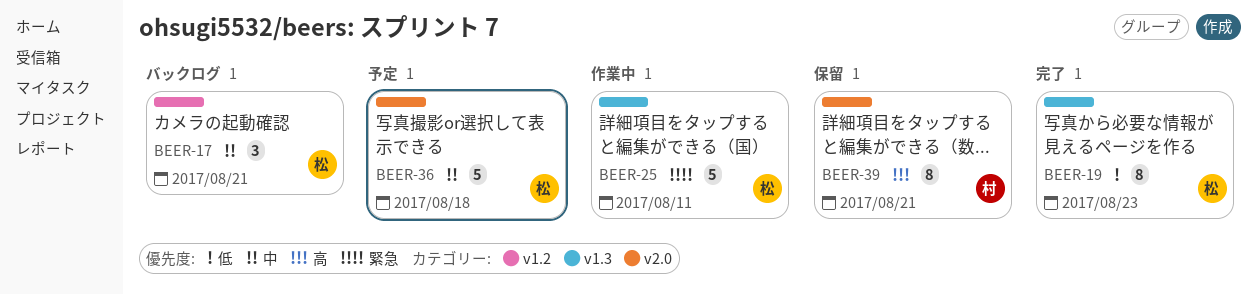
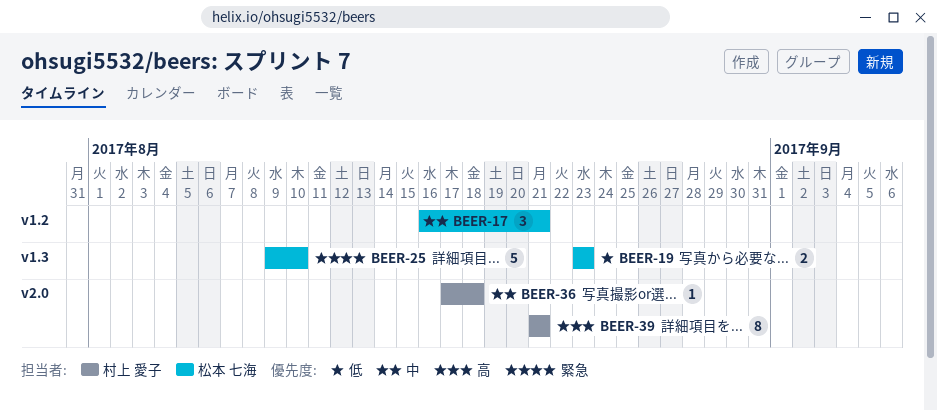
BEER-19, estimate: 8 -> 2
BEER-25, due: Aug 11 -> Aug 10
BEER-36, owner: 松本 七海 -> 村上 愛子
BEER-36, estimate: 5 -> 1

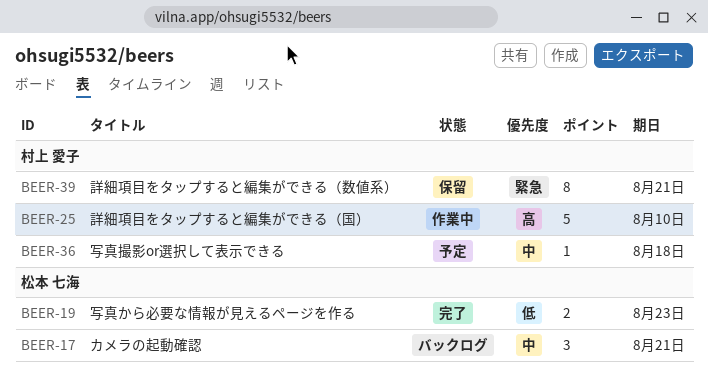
BEER-25, owner: 松本 七海 -> 村上 愛子
BEER-25, priority: 緊急 -> 高
BEER-39, priority: 高 -> 緊急

